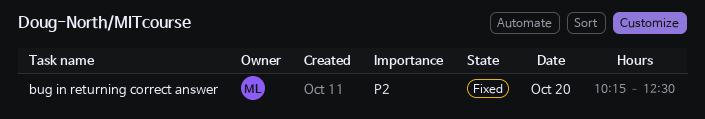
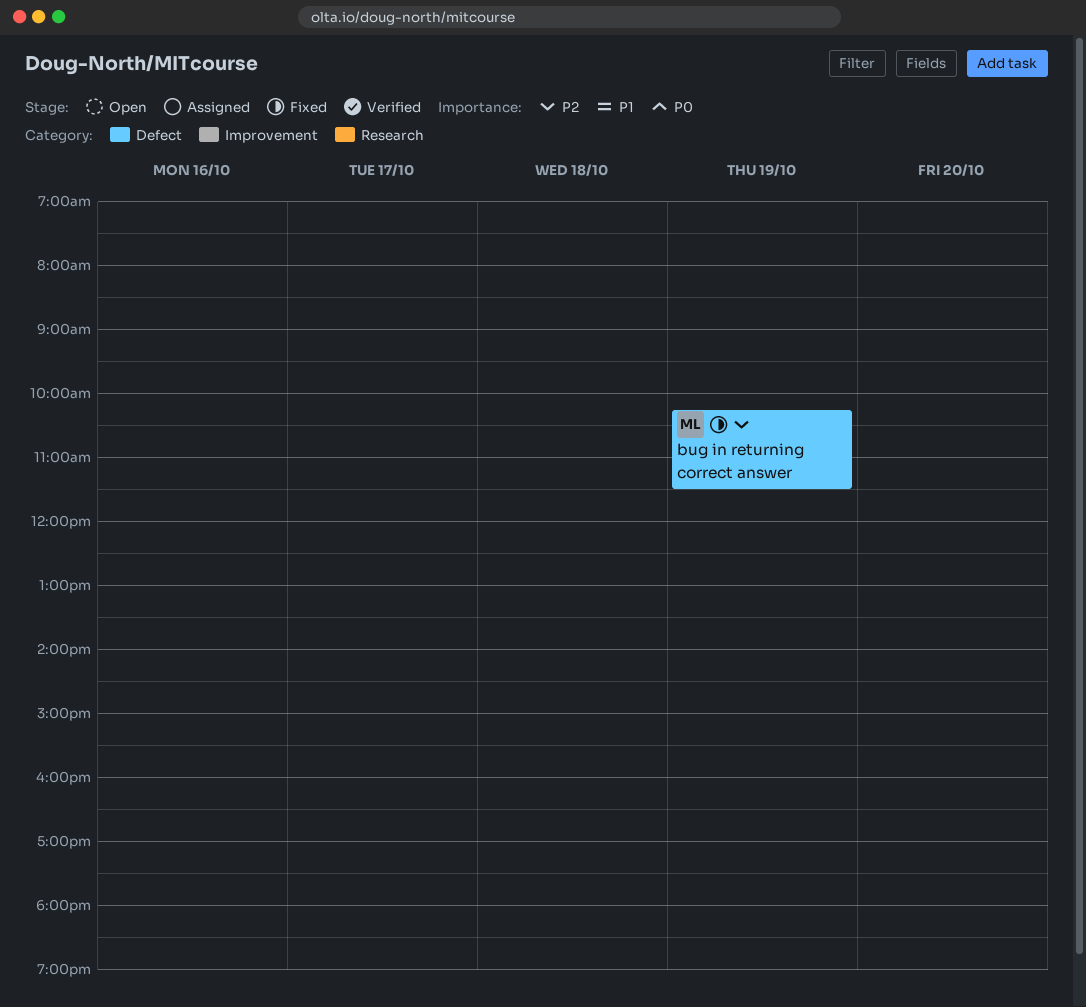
bug in returning correct answer, day: Oct 20 -> Oct 19
bug in returning correct answer, ends: 12:30 -> 11:30

